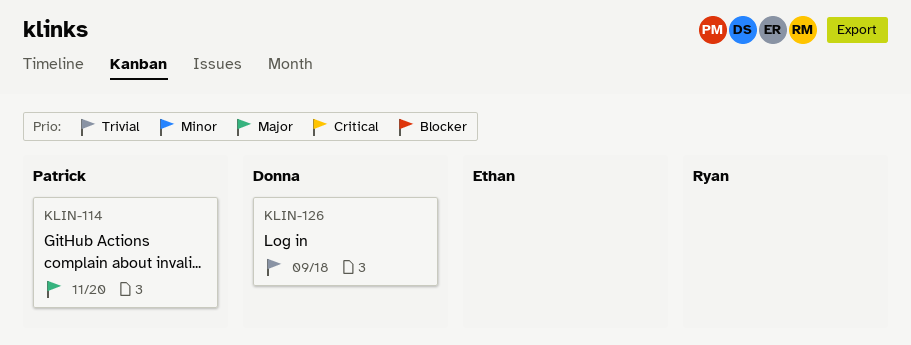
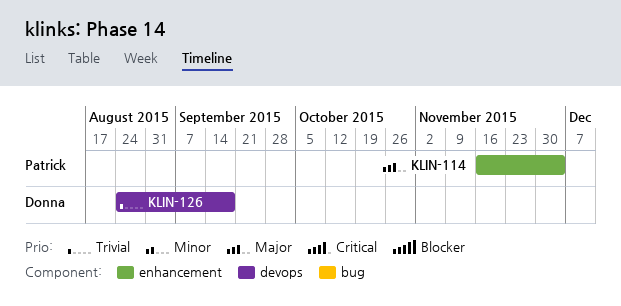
KLIN-114, due: Nov 20 -> Dec 4

